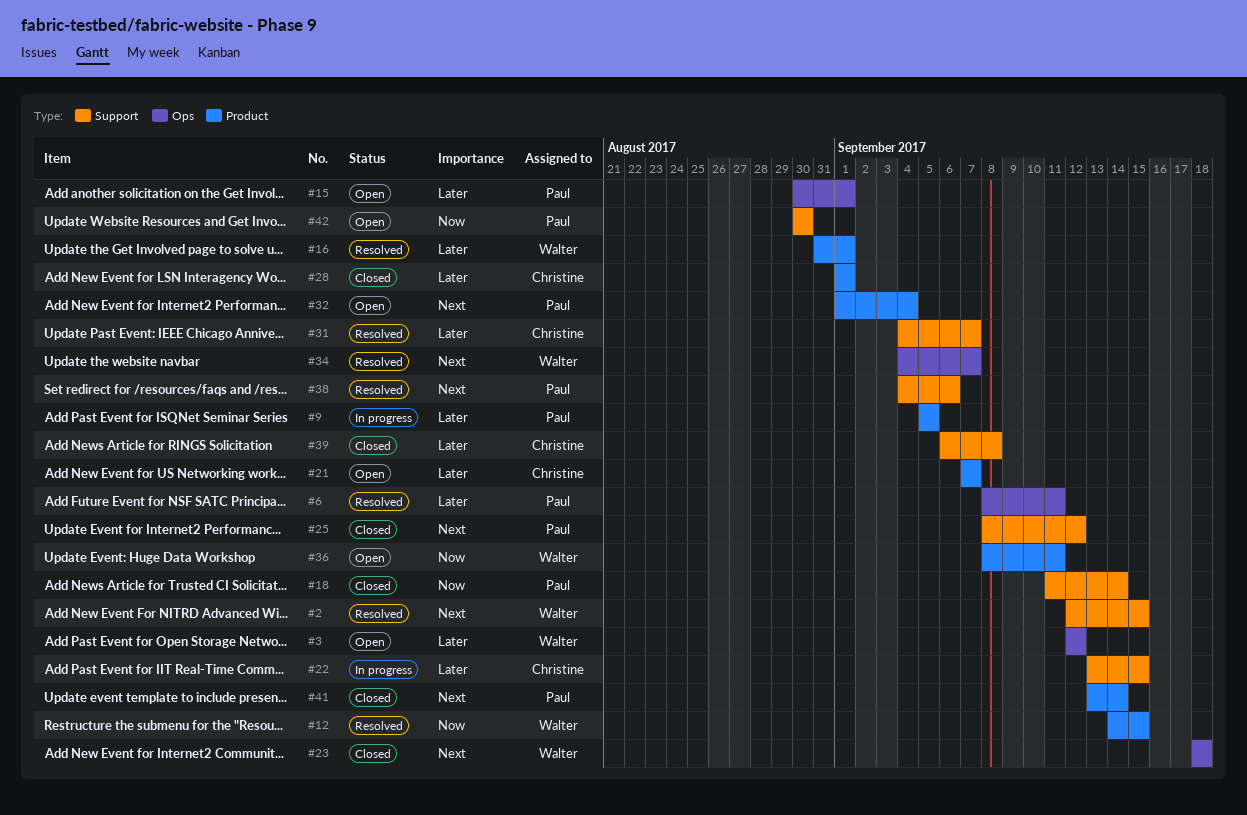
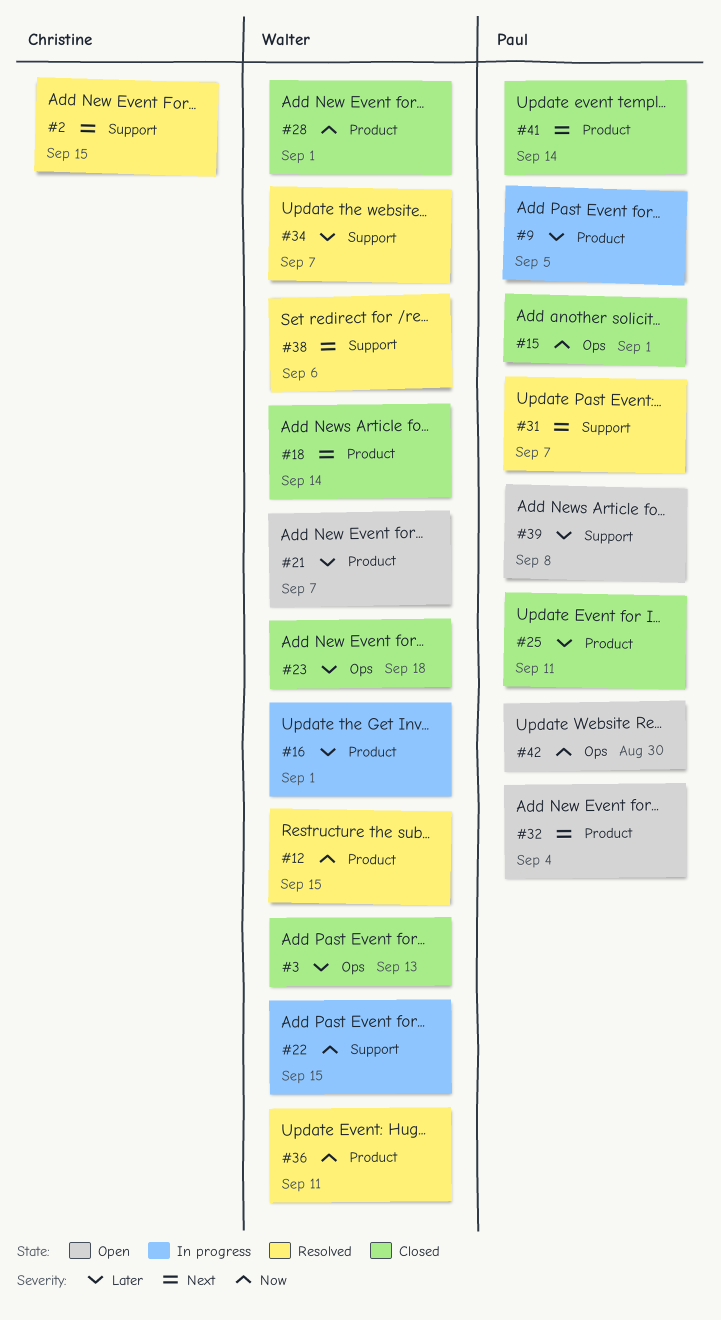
#2, owner: Walter -> Christine
#3, status: Open -> Closed
#3, due: Sep 12 -> Sep 13
#6: present -> none
#15, status: Open -> Closed
#15, priority: Later -> Now
#16, status: Resolved -> In progress
#18, owner: Paul -> Walter
#18, priority: Now -> Next
#18, label: Support -> Product
#21, owner: Christine -> Walter
#22, owner: Christine -> Walter
#22, priority: Later -> Now
#23, priority: Next -> Later
#25, priority: Next -> Later
#25, label: Support -> Product
#25, due: Sep 12 -> Sep 11
#28, owner: Christine -> Walter
#28, priority: Later -> Now
#31, owner: Christine -> Paul
#31, priority: Later -> Next
#34, priority: Next -> Later
#34, label: Ops -> Support
#36, status: Open -> Resolved
#38, owner: Paul -> Walter
#39, status: Closed -> Open
#39, owner: Christine -> Paul
#42, label: Support -> Ops

